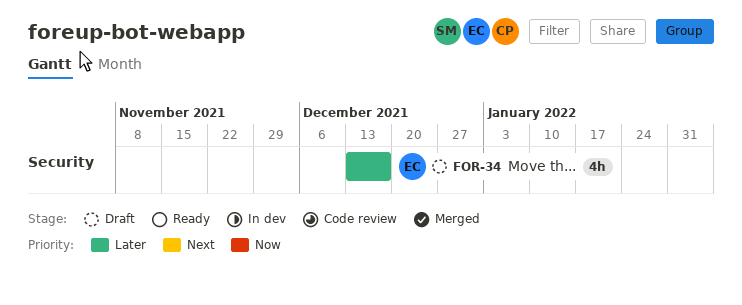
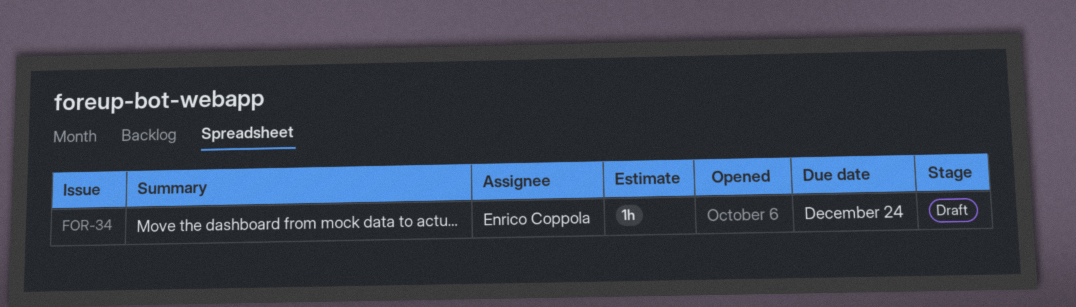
FOR-34, estimate: 4h -> 1h
FOR-34, due: Dec 17 -> Dec 24

